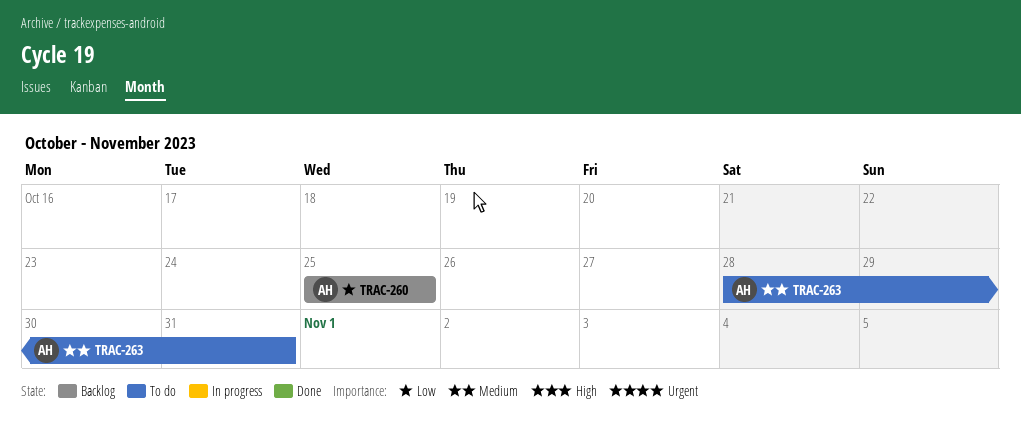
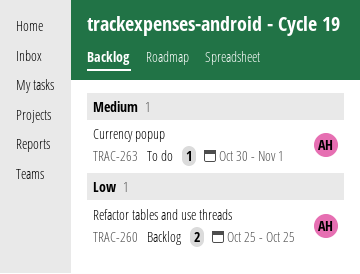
TRAC-263, start: Oct 28 -> Oct 30
TRAC-263, due: Oct 31 -> Nov 1

